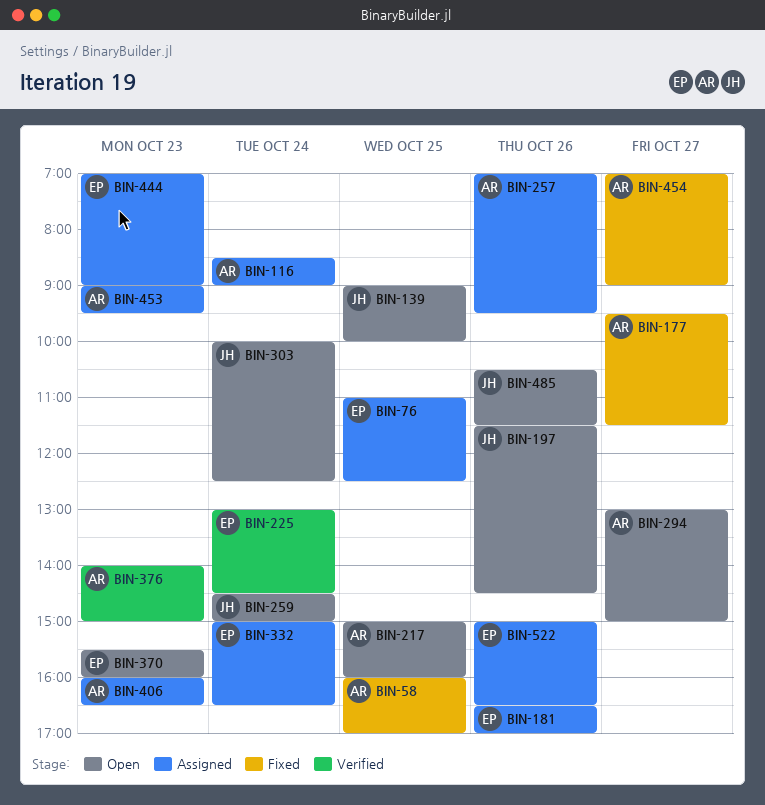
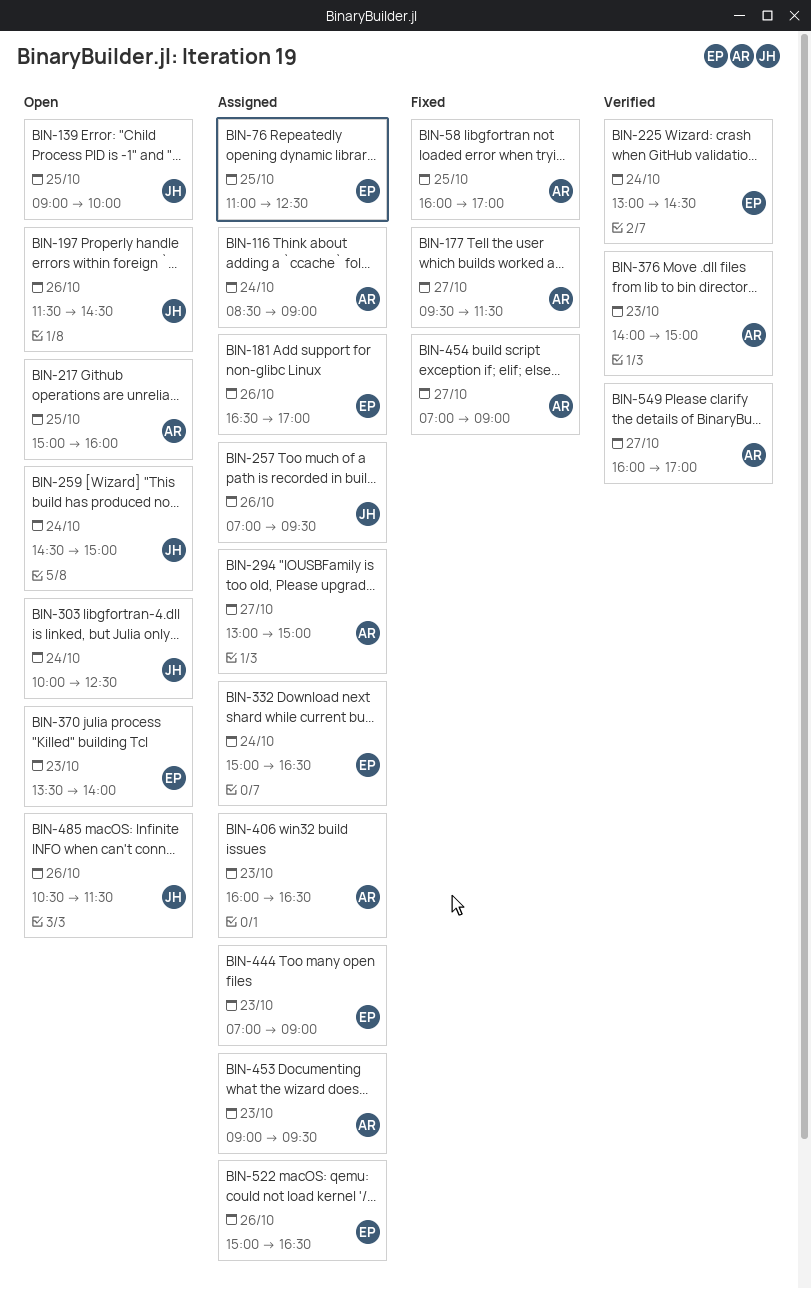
BIN-257, owner: AR -> JH
BIN-294, status: Open -> Assigned
BIN-370, begins: 15:30 -> 13:30
BIN-370, ends: 16:00 -> 14:00
BIN-549: none -> present

